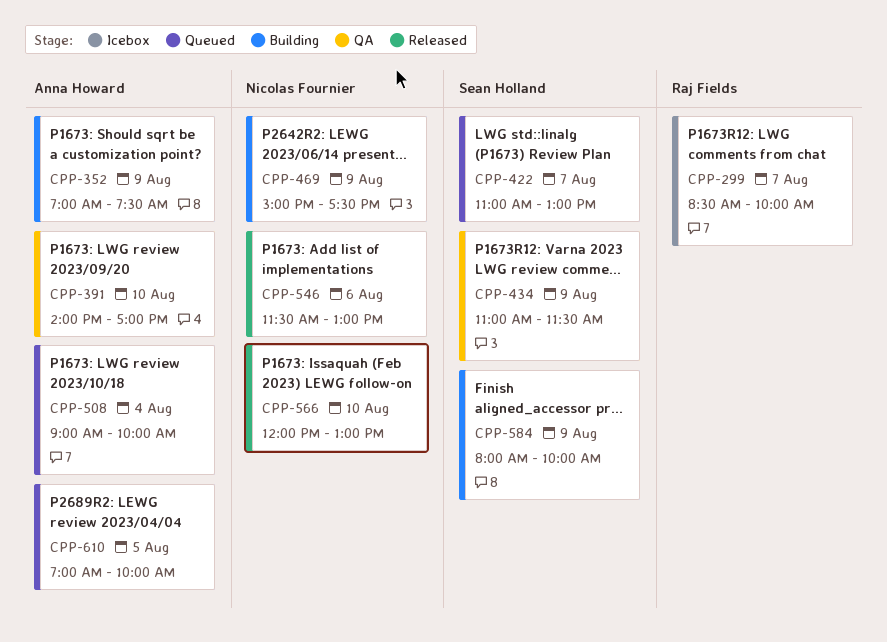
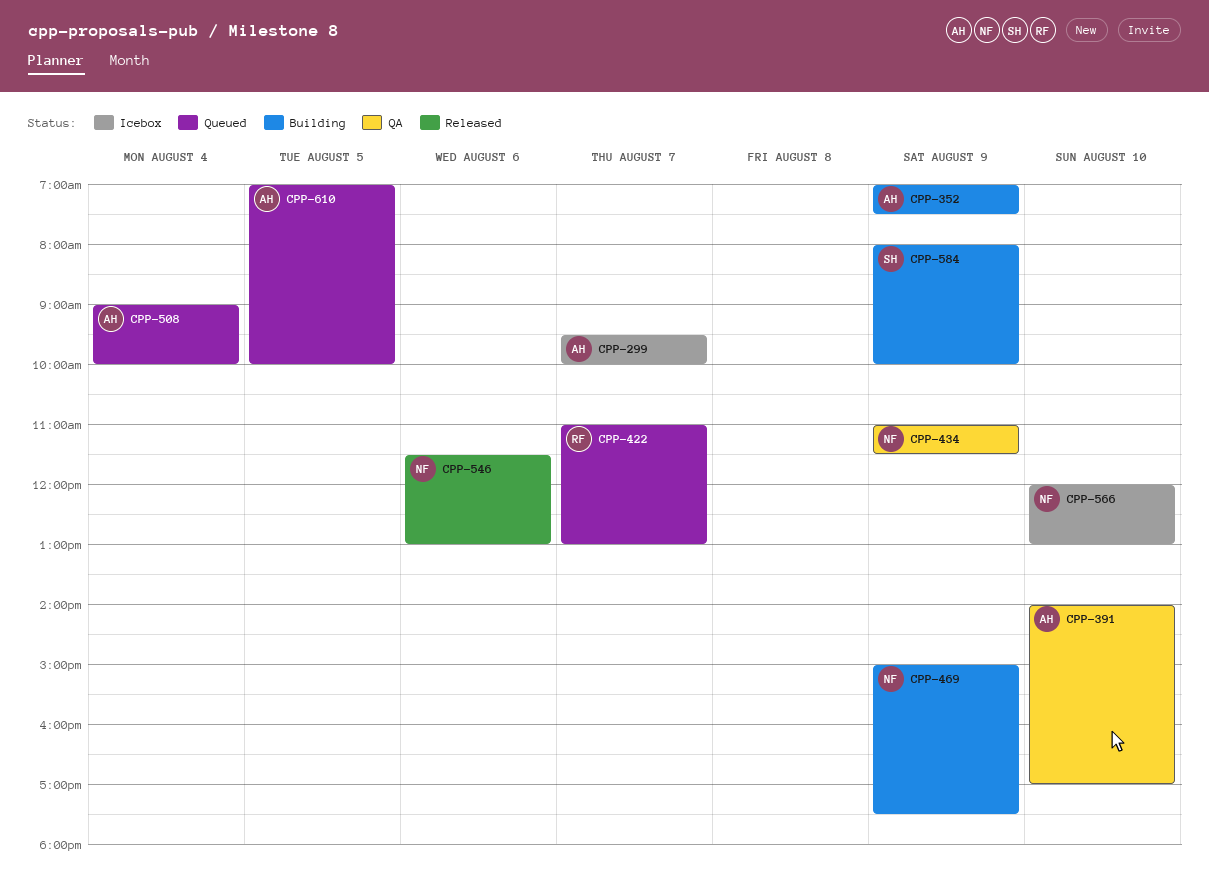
CPP-299, owner: Raj Fields -> Anna Howard
CPP-299, begins: 08:30 -> 09:30
CPP-422, owner: Sean Holland -> Raj Fields
CPP-434, owner: Sean Holland -> Nicolas Fournier
CPP-566, status: Released -> Icebox

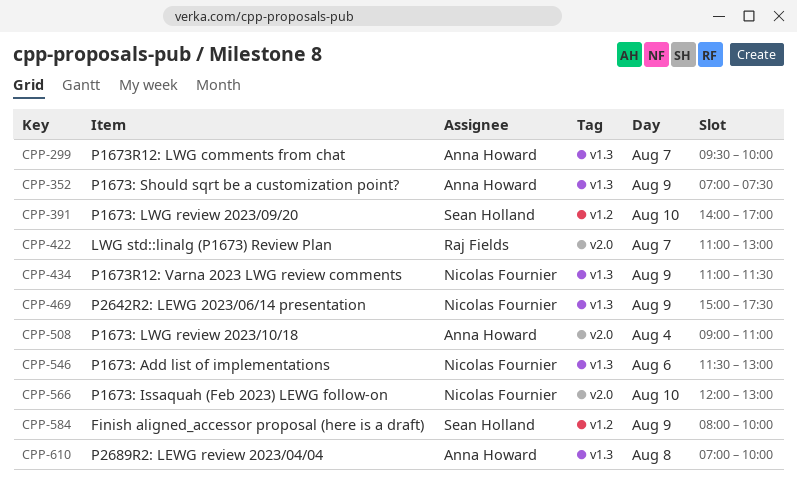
CPP-391, owner: Anna Howard -> Sean Holland
CPP-508, ends: 10:00 -> 11:00
CPP-610, day: Aug 5 -> Aug 8

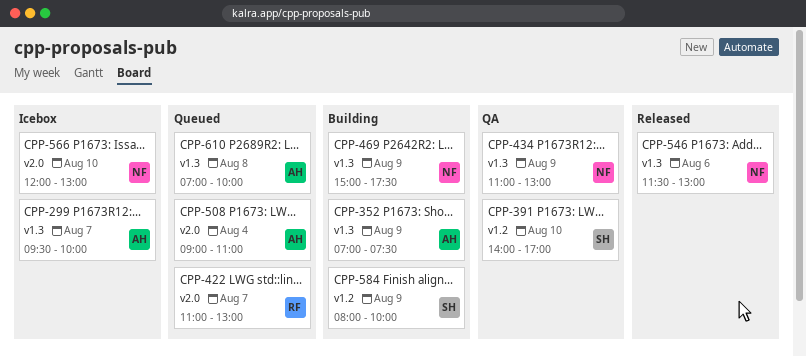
CPP-434, ends: 11:30 -> 13:00

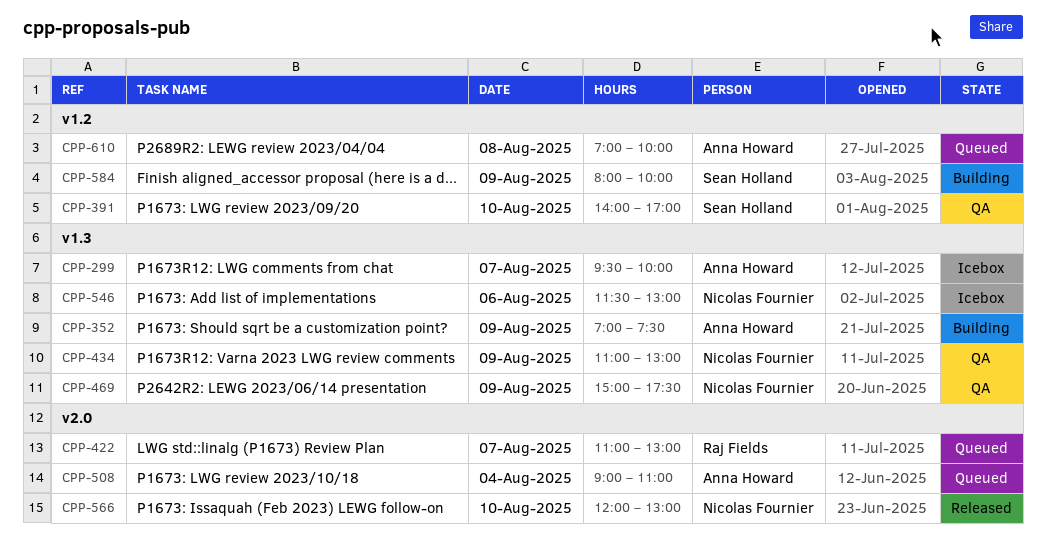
CPP-469, status: Building -> QA
CPP-546, status: Released -> Icebox
CPP-566, status: Icebox -> Released
CPP-610, label: v1.3 -> v1.2

